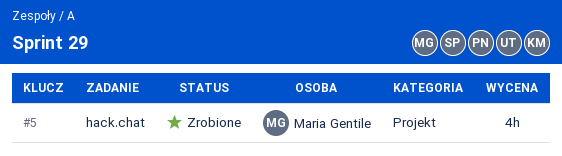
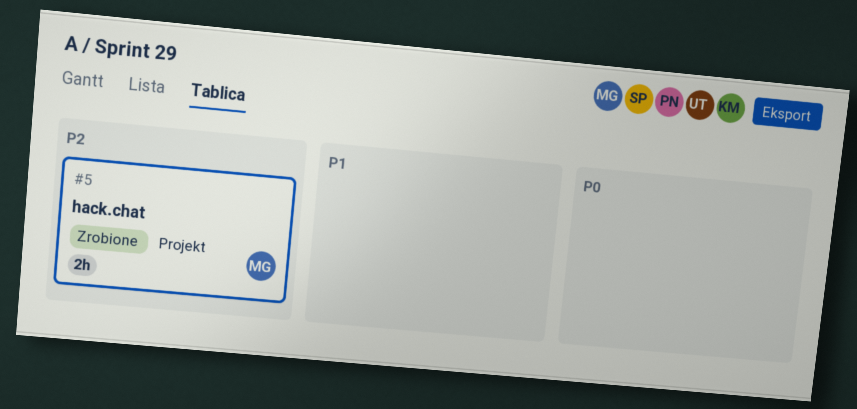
#5, estimate: 4h -> 2h

